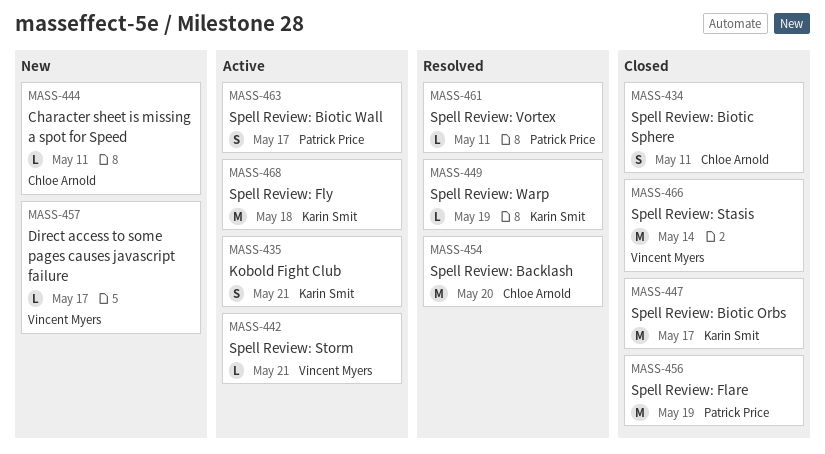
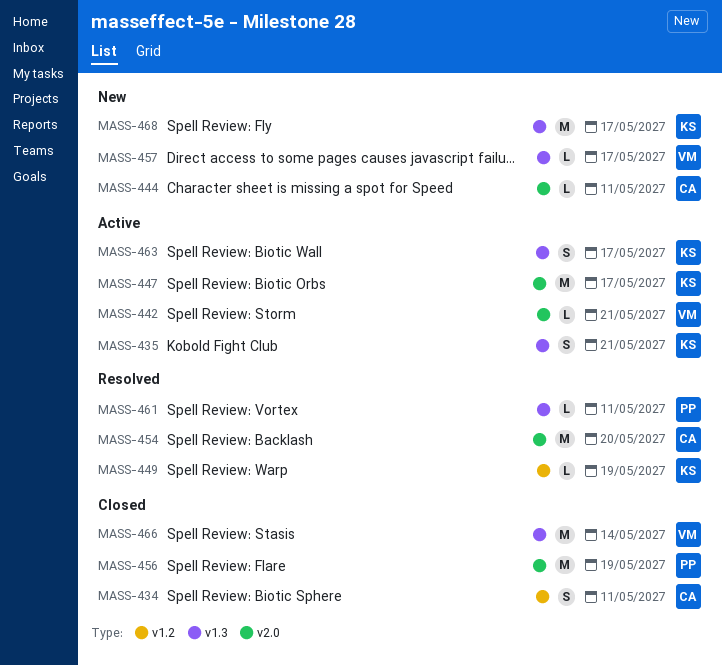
MASS-447, status: Closed -> Active
MASS-463, owner: Patrick Price -> Karin Smit
MASS-468, status: Active -> New
MASS-468, due: May 18 -> May 17

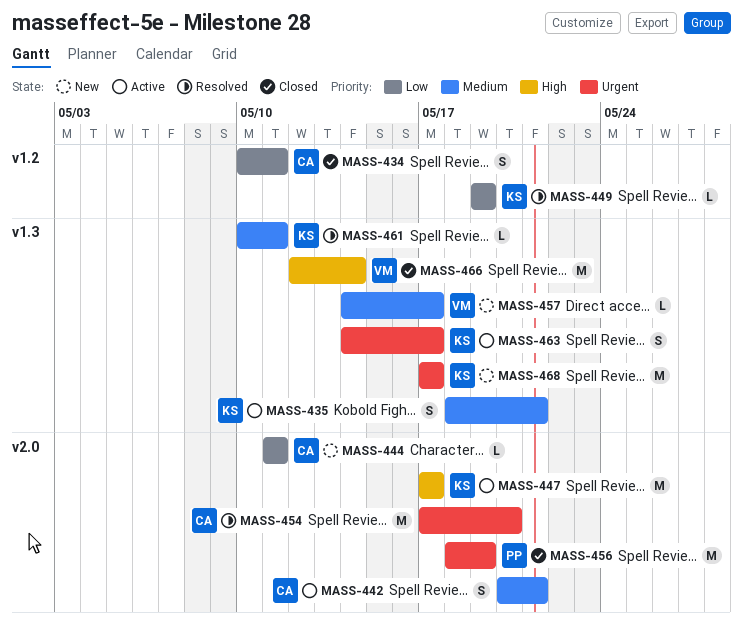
MASS-442, owner: VM -> CA
MASS-442, estimate: L -> S
MASS-461, owner: PP -> KS

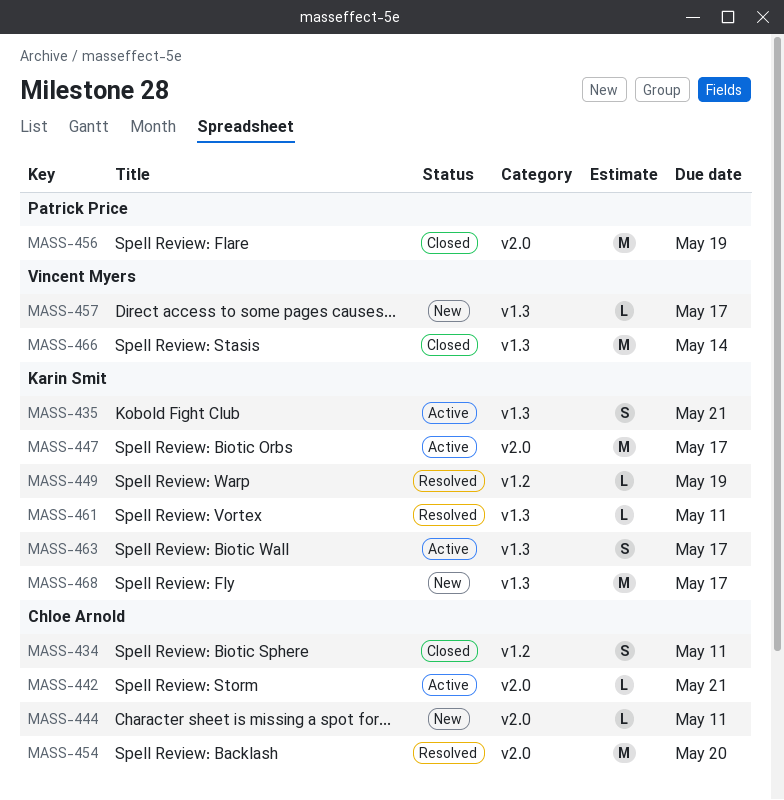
MASS-442, estimate: S -> L

